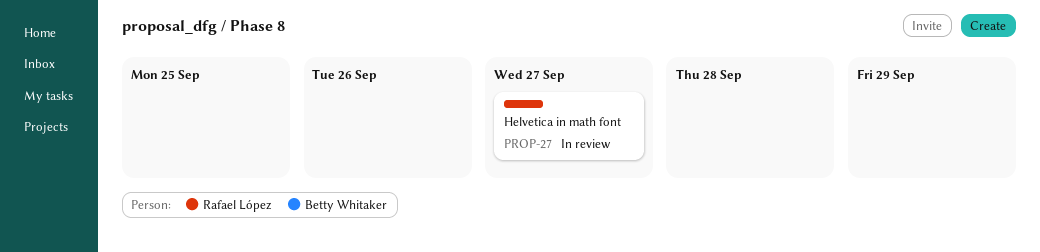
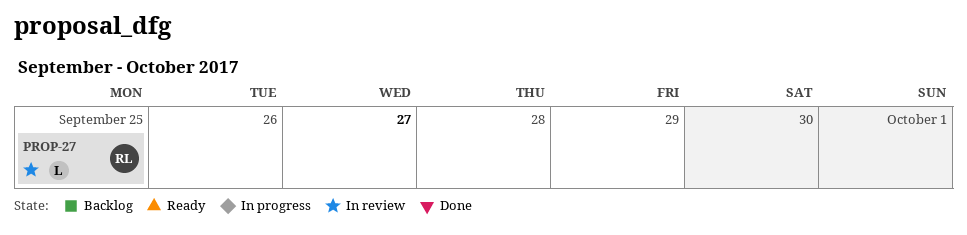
PROP-27, due: Sep 27 -> Sep 25

